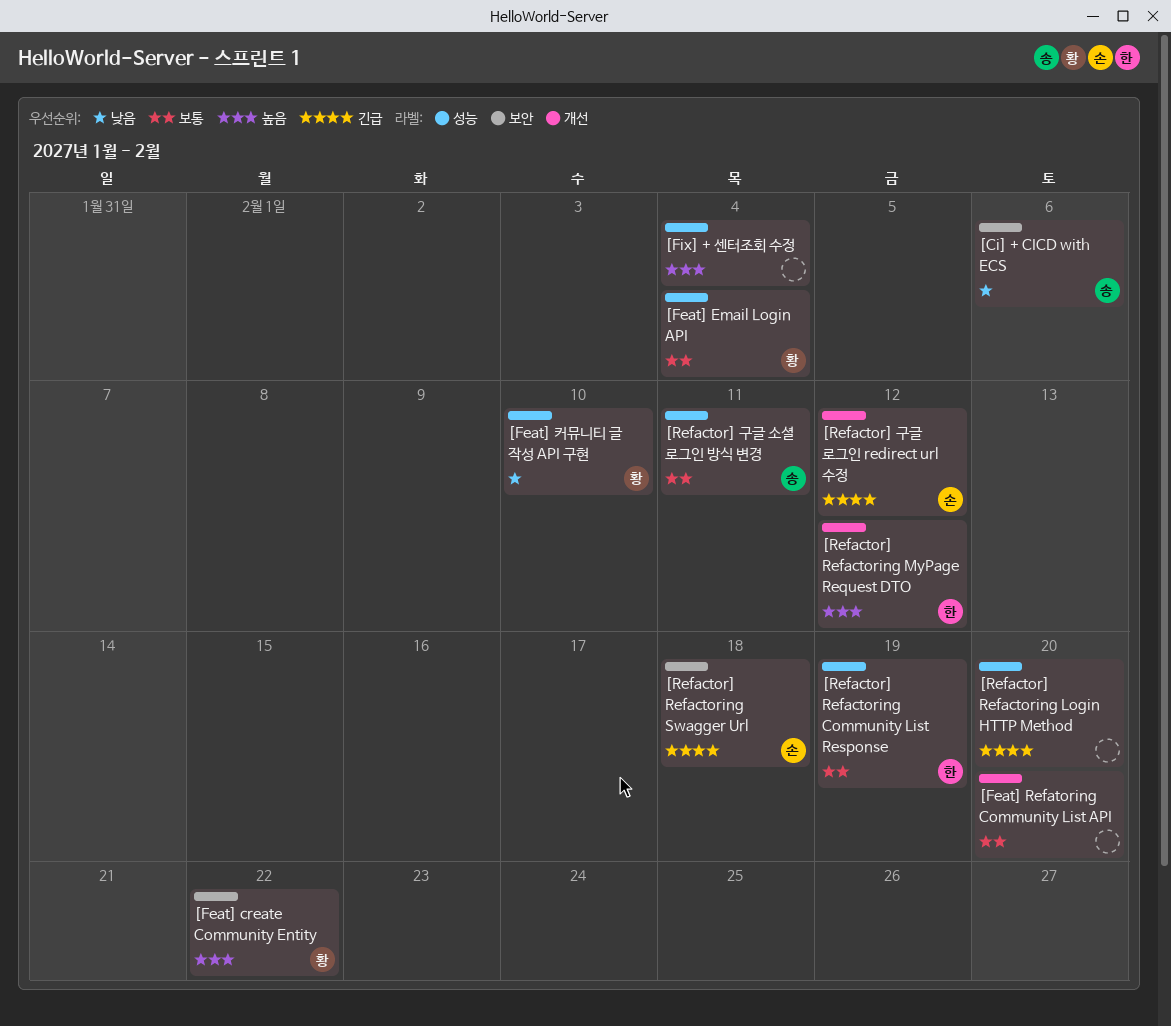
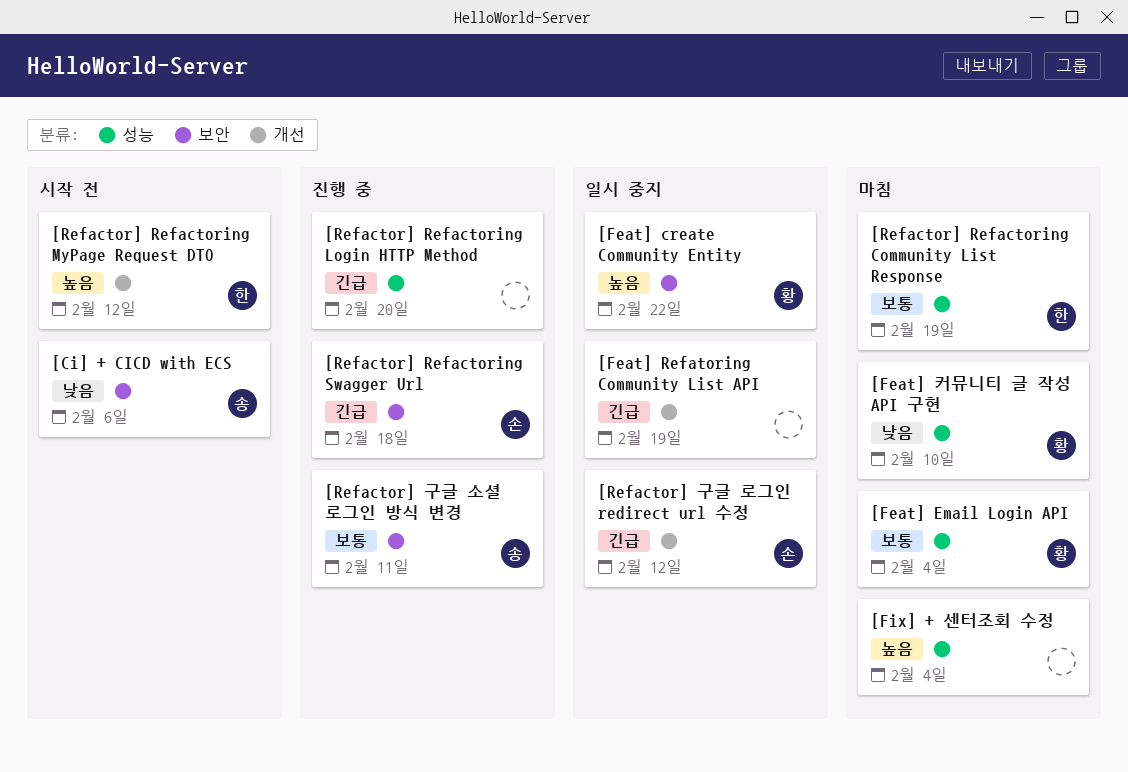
[Feat] Refatoring Community List API, priority: 보통 -> 긴급
[Feat] Refatoring Community List API, due: Feb 20 -> Feb 19
[Refactor] 구글 소셜 로그인 방식 변경, label: 성능 -> 보안

